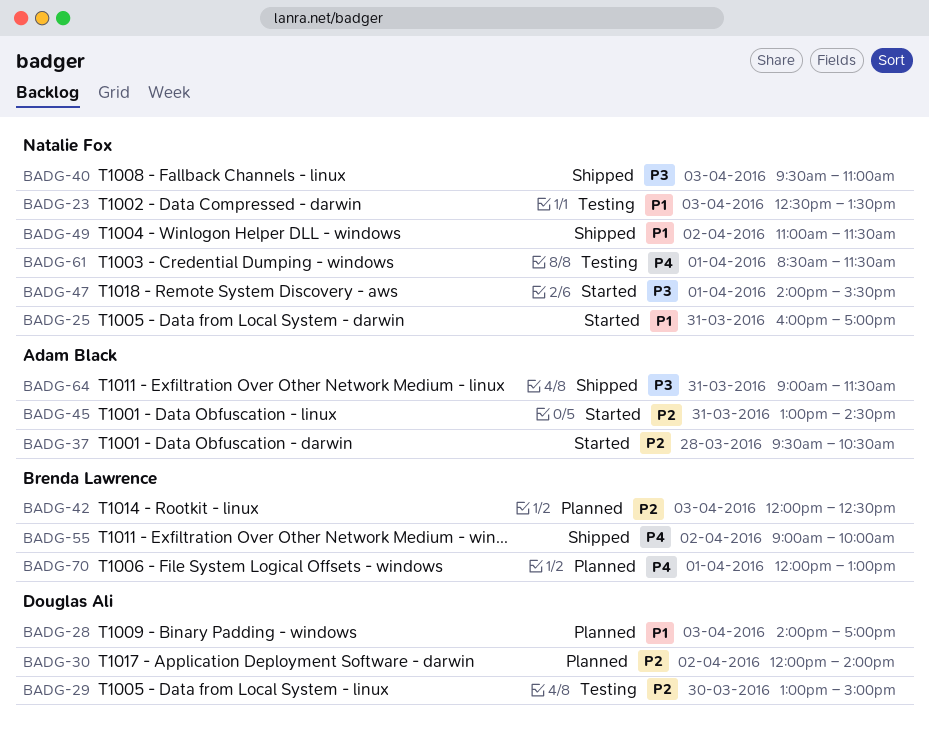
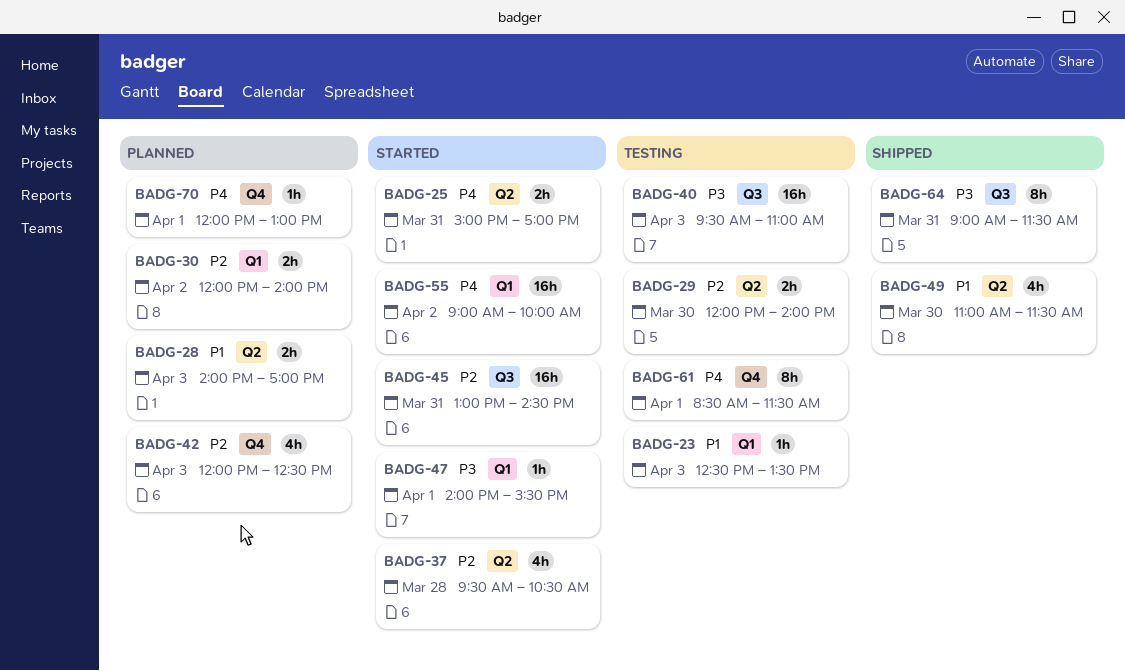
BADG-25, priority: P1 -> P4
BADG-25, begins: 16:00 -> 15:00
BADG-29, begins: 13:00 -> 12:00
BADG-29, ends: 15:00 -> 14:00
BADG-40, status: Shipped -> Testing
BADG-49, day: Apr 2 -> Mar 30
BADG-55, status: Shipped -> Started

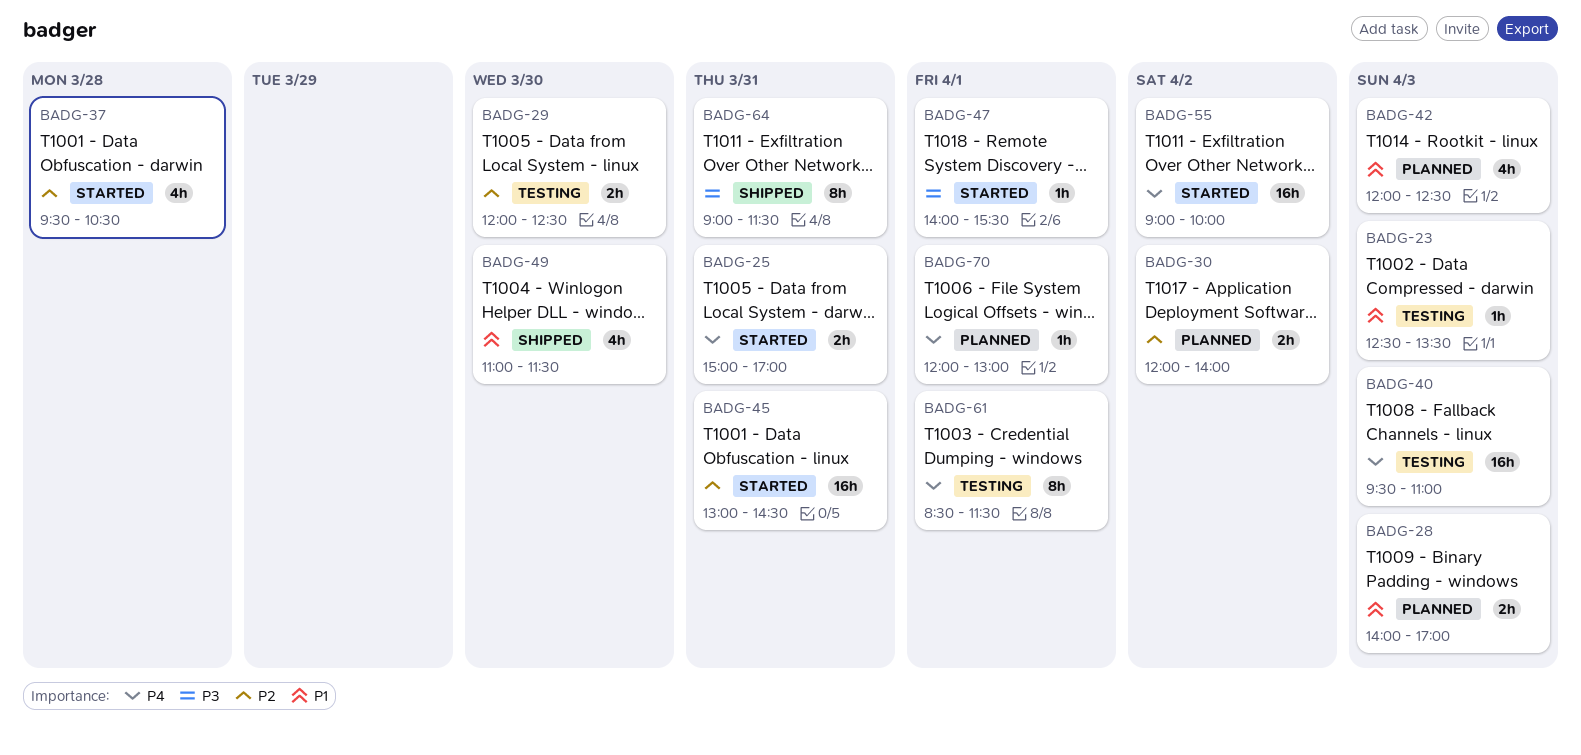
BADG-29, ends: 14:00 -> 12:30
BADG-40, priority: P3 -> P4
BADG-42, priority: P2 -> P1

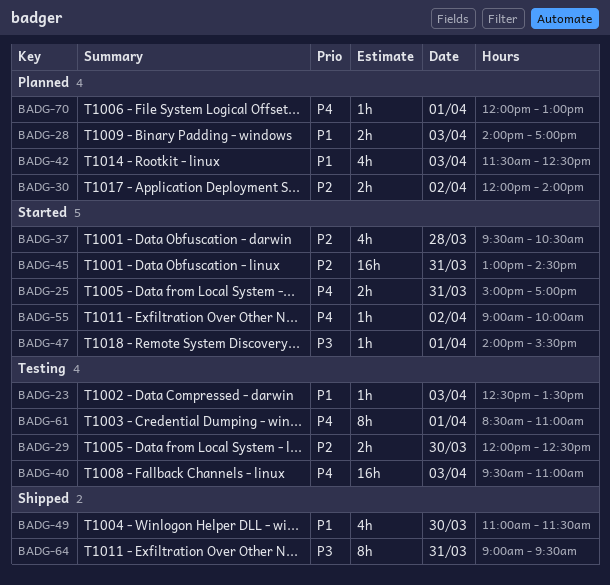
BADG-42, begins: 12:00 -> 11:30
BADG-55, estimate: 16h -> 1h
BADG-61, ends: 11:30 -> 11:00
BADG-64, ends: 11:30 -> 09:30

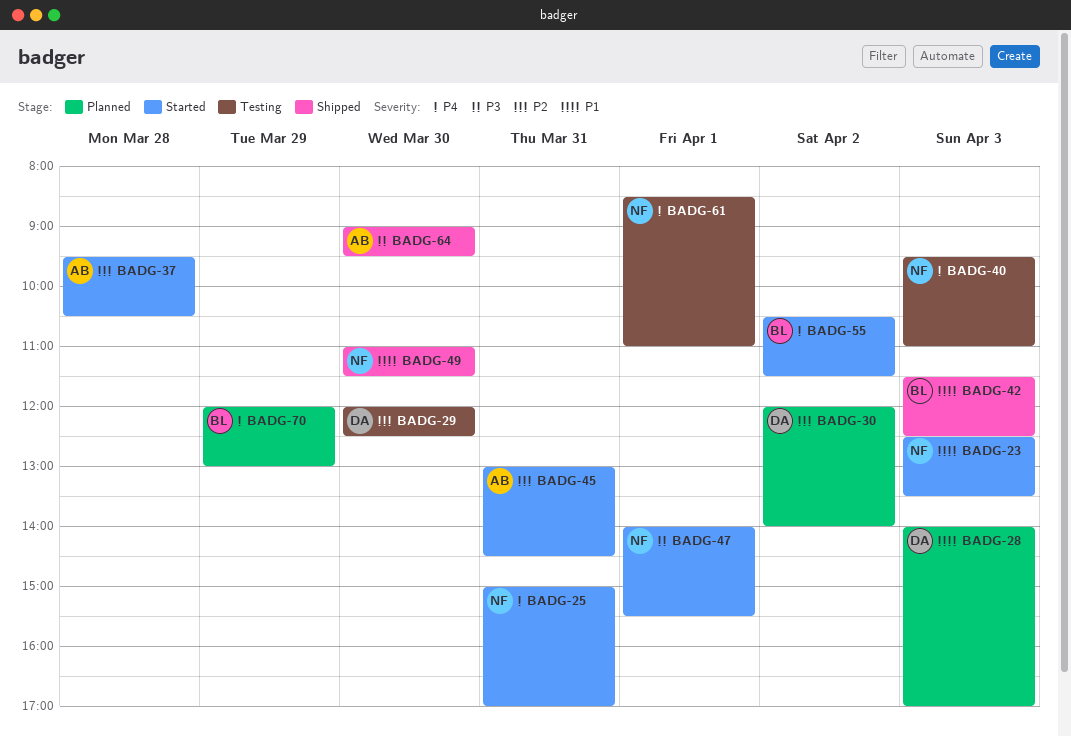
BADG-23, status: Testing -> Started
BADG-42, status: Planned -> Shipped
BADG-55, begins: 09:00 -> 10:30
BADG-55, ends: 10:00 -> 11:30
BADG-64, day: Mar 31 -> Mar 30
BADG-70, day: Apr 1 -> Mar 29

